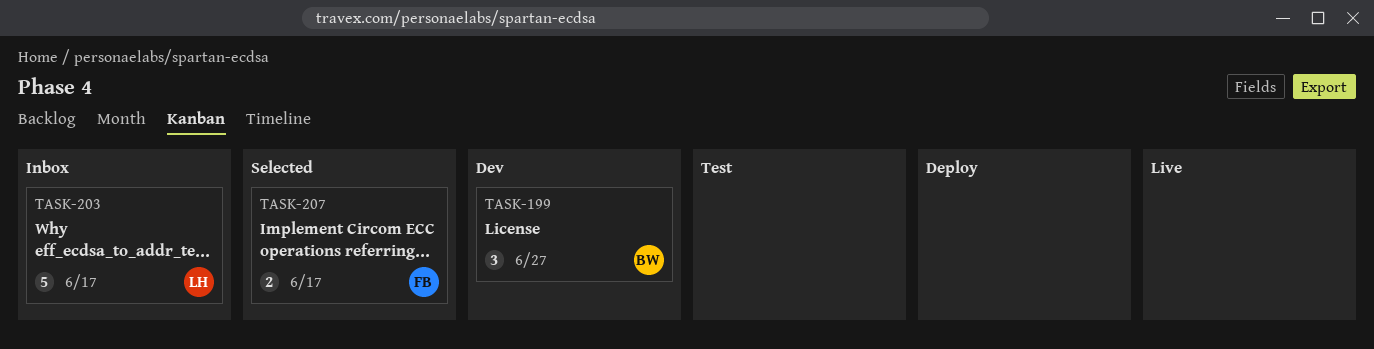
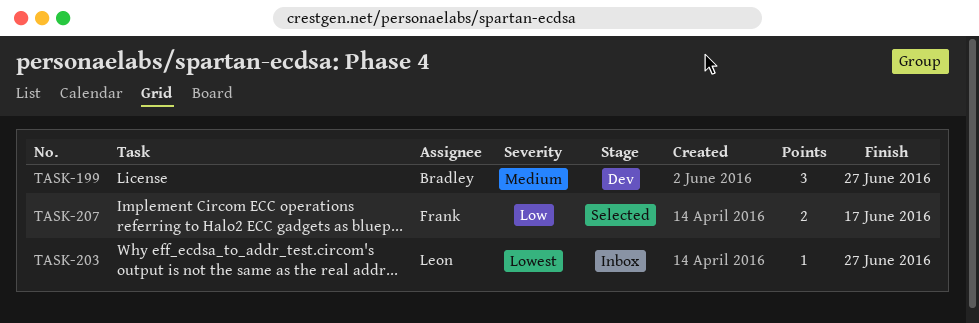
TASK-203, estimate: 5 -> 1
TASK-203, due: Jun 17 -> Jun 27

